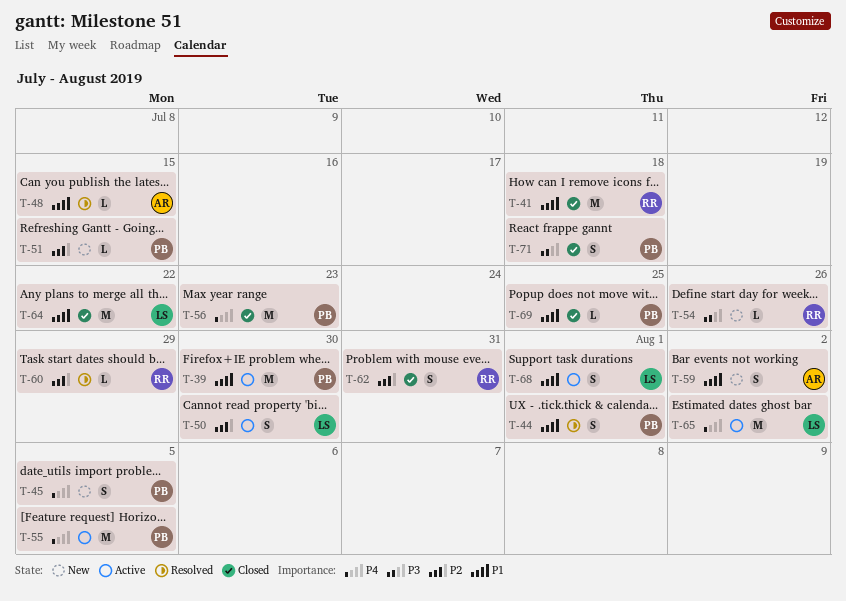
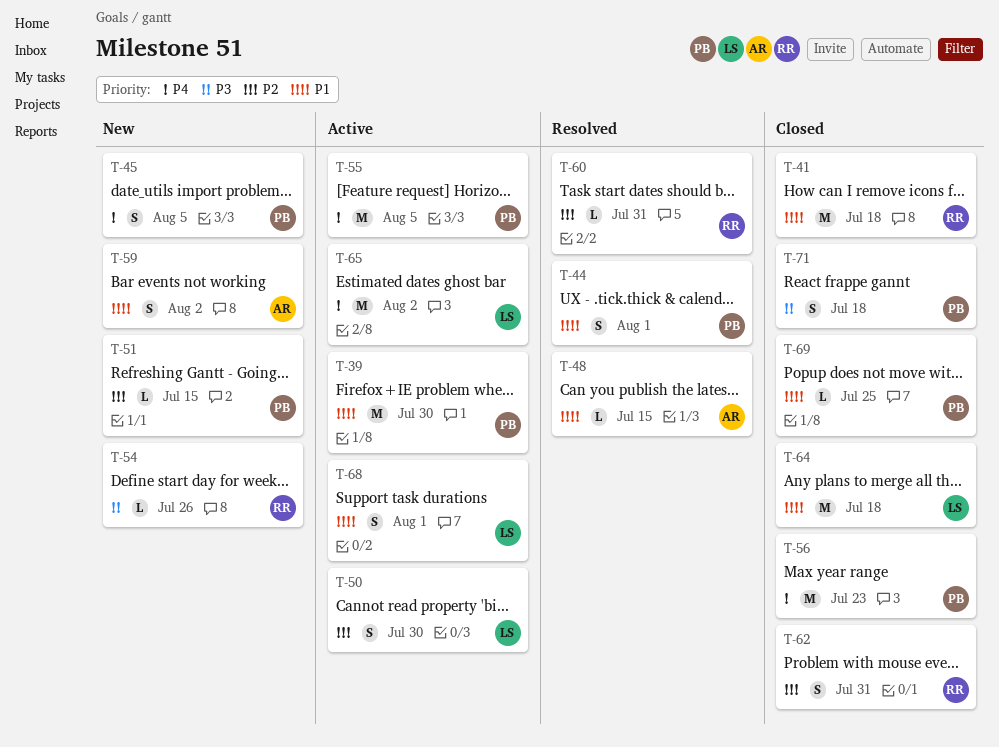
T-60, due: Jul 29 -> Jul 31
T-64, due: Jul 22 -> Jul 18

